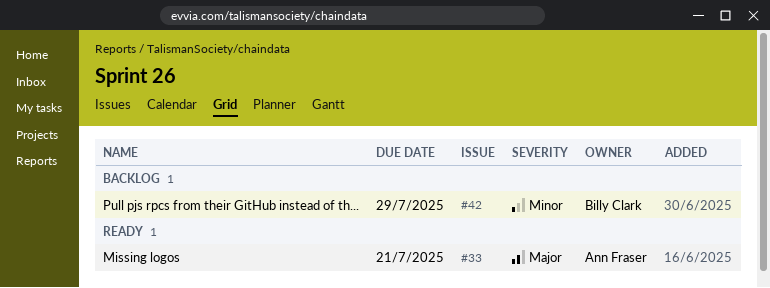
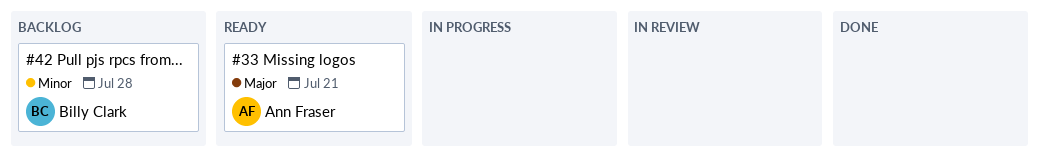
#42, due: Jul 29 -> Jul 28

